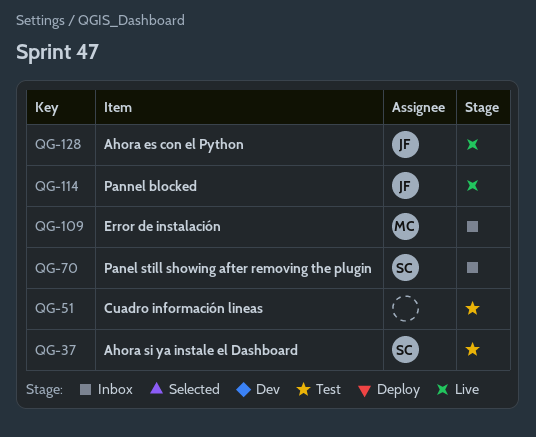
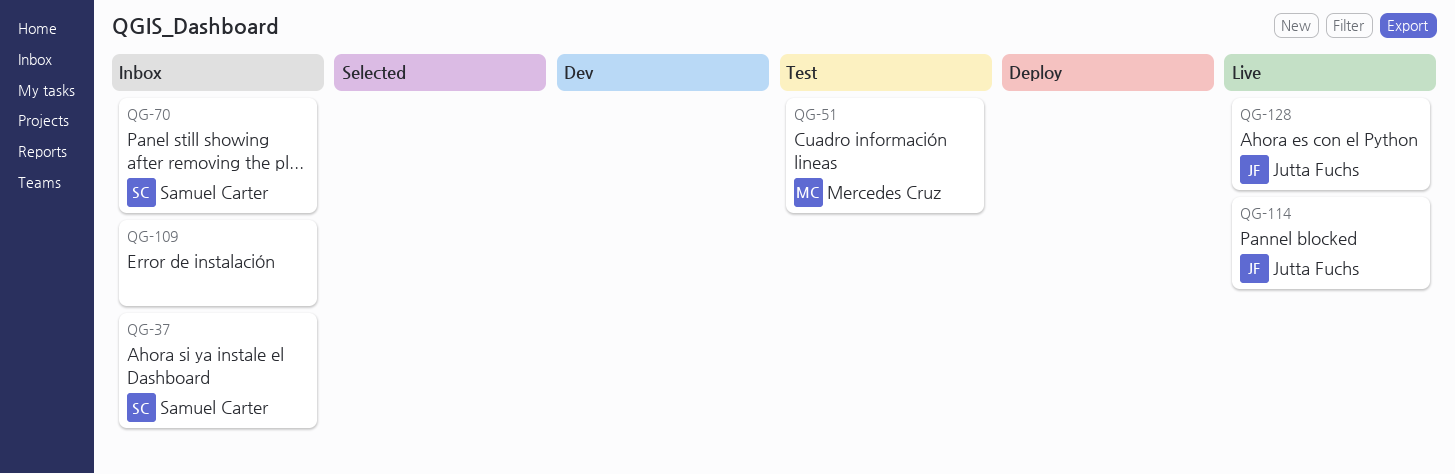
QG-37, status: Test -> Inbox
QG-51, owner: none -> Mercedes Cruz
QG-109, owner: Mercedes Cruz -> none

